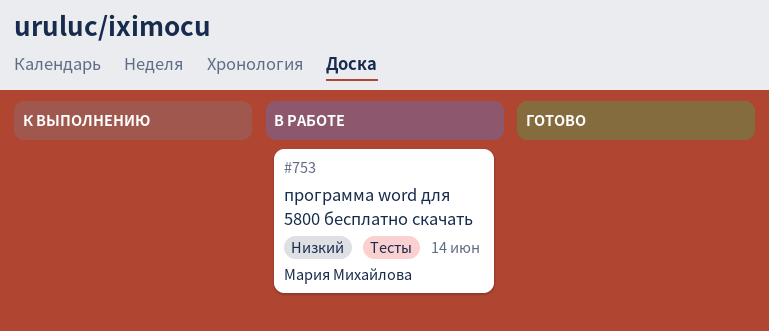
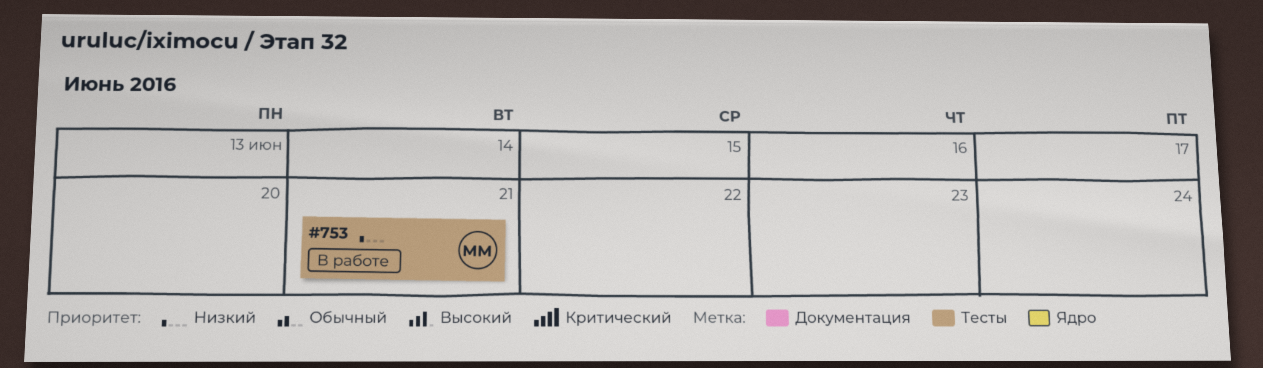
#753, due: Jun 14 -> Jun 21

